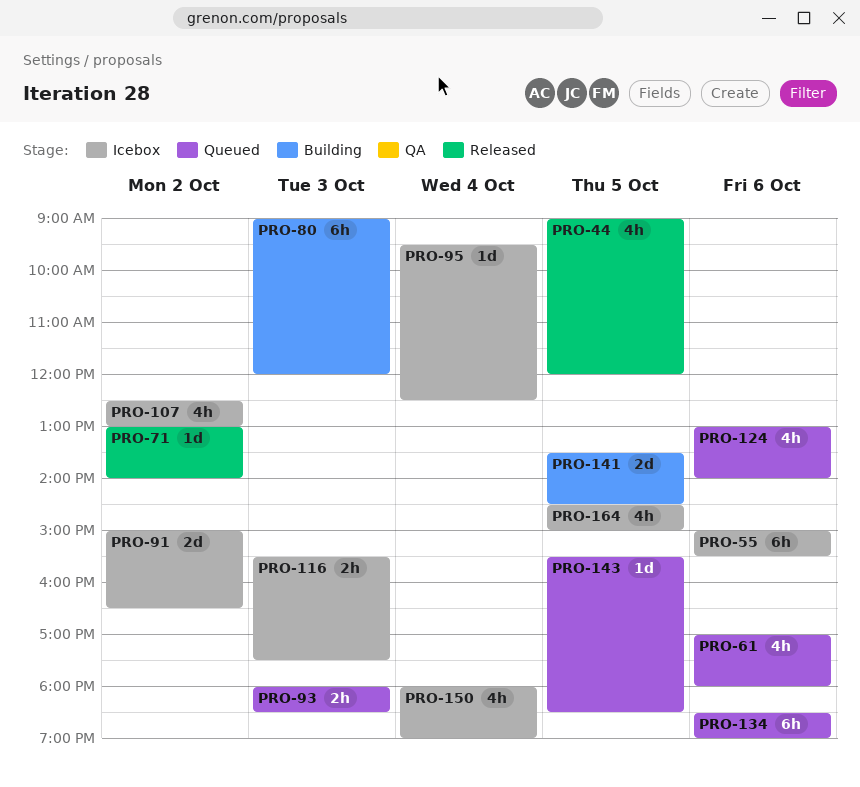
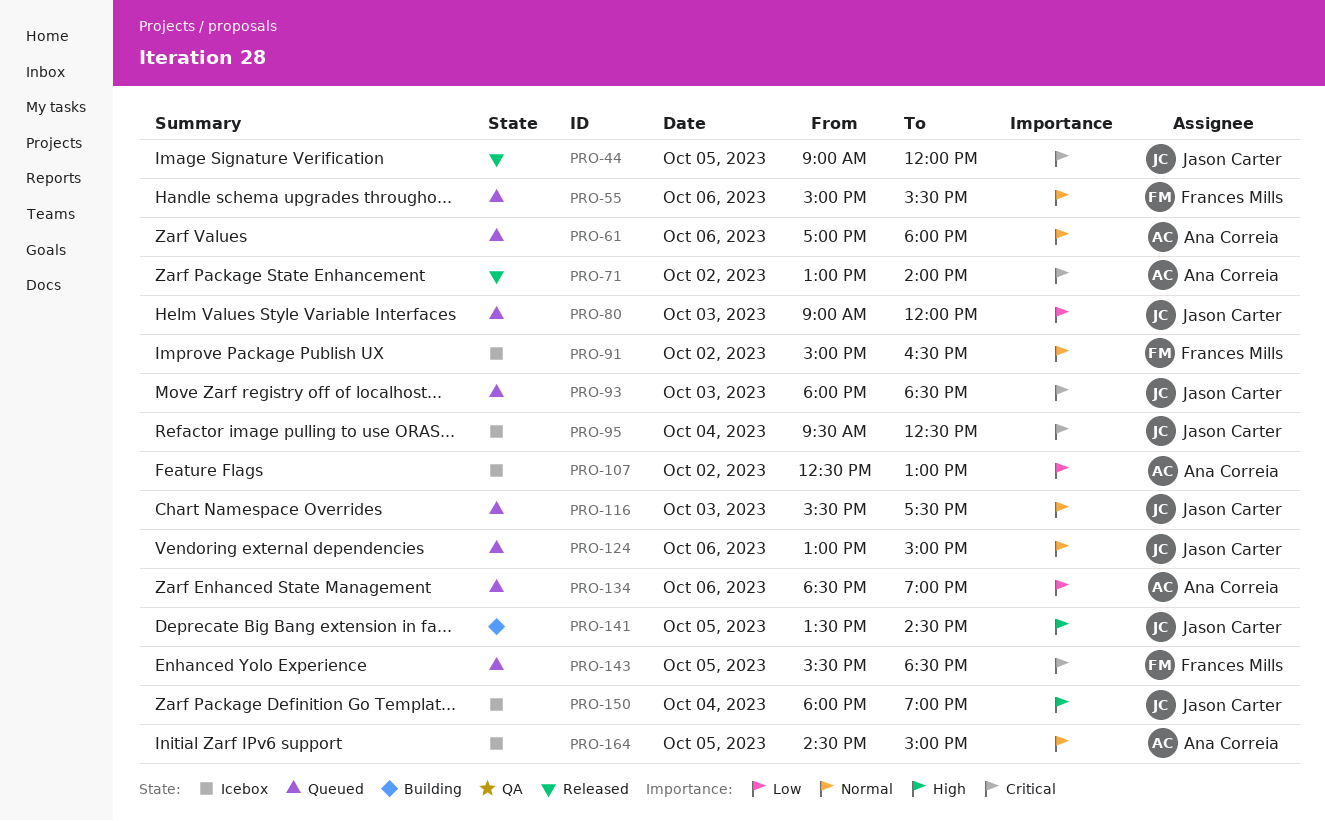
PRO-55, status: Icebox -> Queued
PRO-80, status: Building -> Queued
PRO-116, status: Icebox -> Queued
PRO-124, ends: 14:00 -> 15:00

